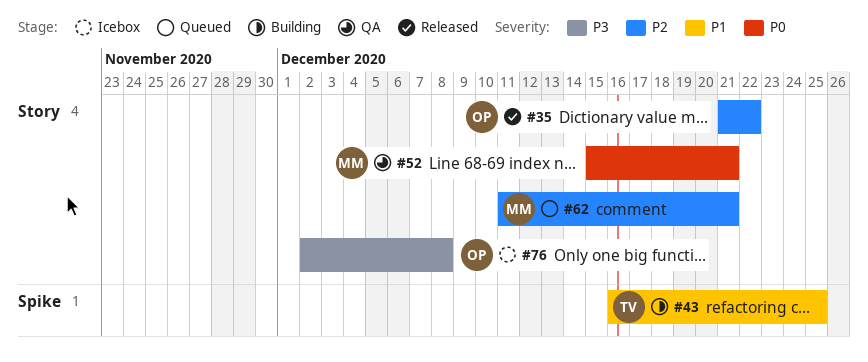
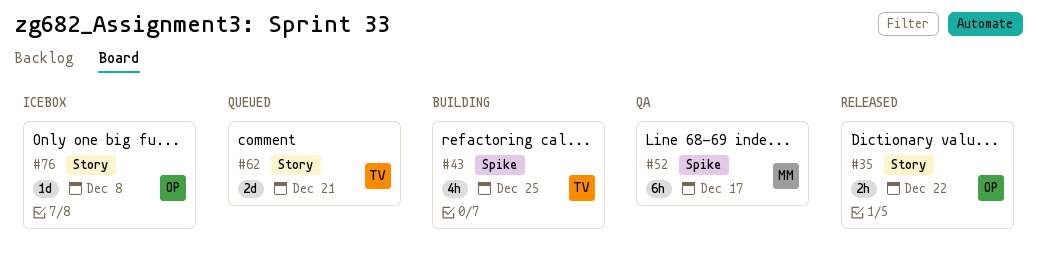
#52, label: Story -> Spike
#52, due: Dec 21 -> Dec 17
#62, owner: MM -> TV

